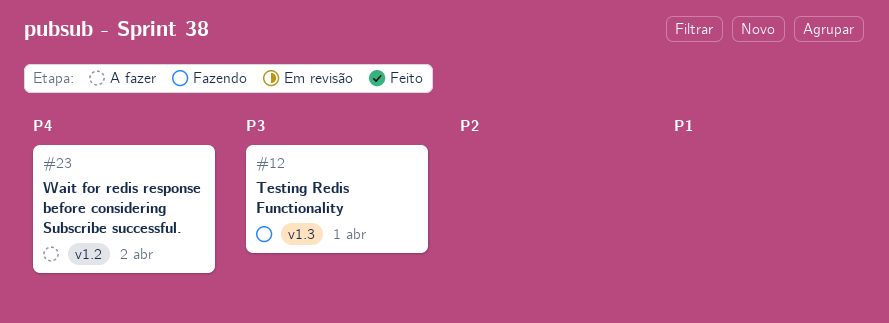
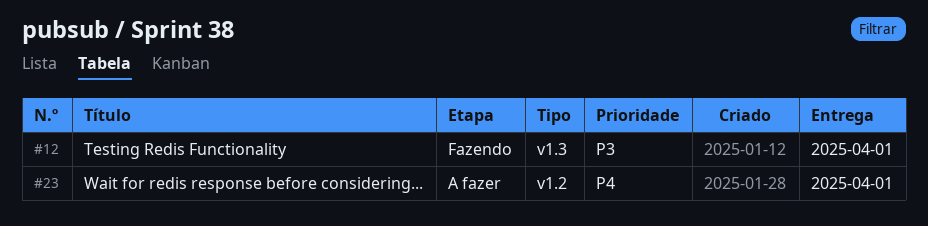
#23, due: Apr 2 -> Apr 1

